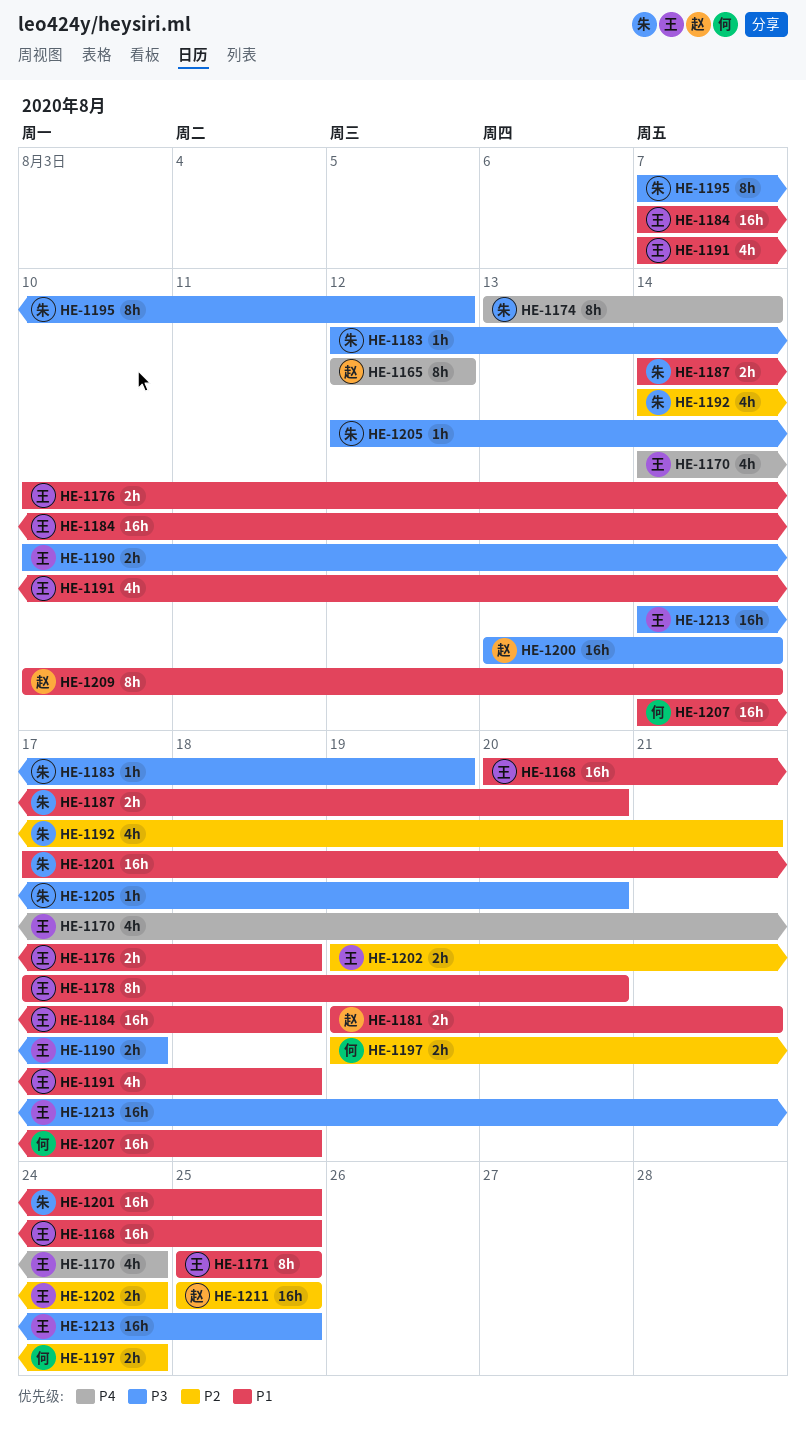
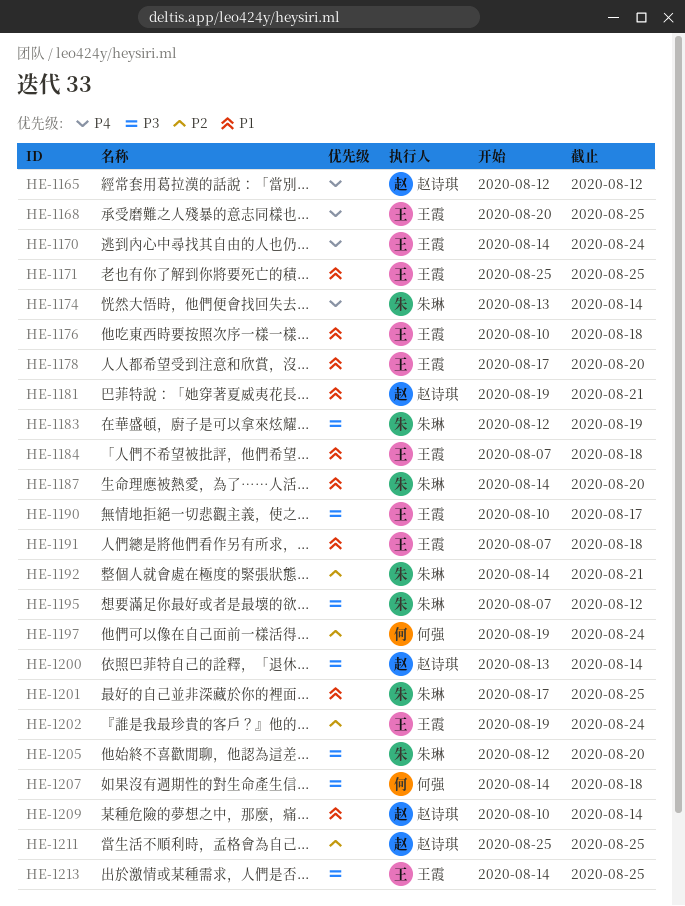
HE-1168, priority: P1 -> P4
HE-1207, priority: P1 -> P3

